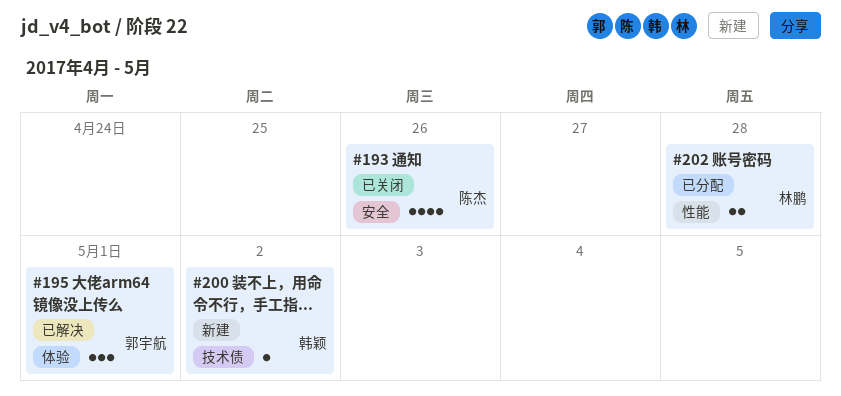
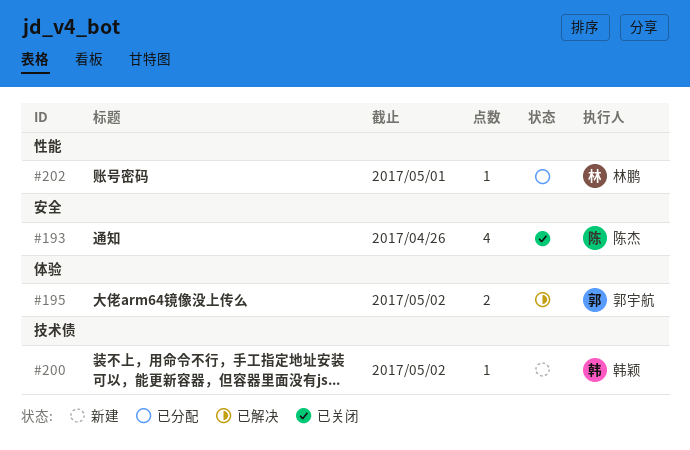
#195, estimate: 3 -> 2
#195, due: May 1 -> May 2
#202, estimate: 2 -> 1
#202, due: Apr 28 -> May 1

